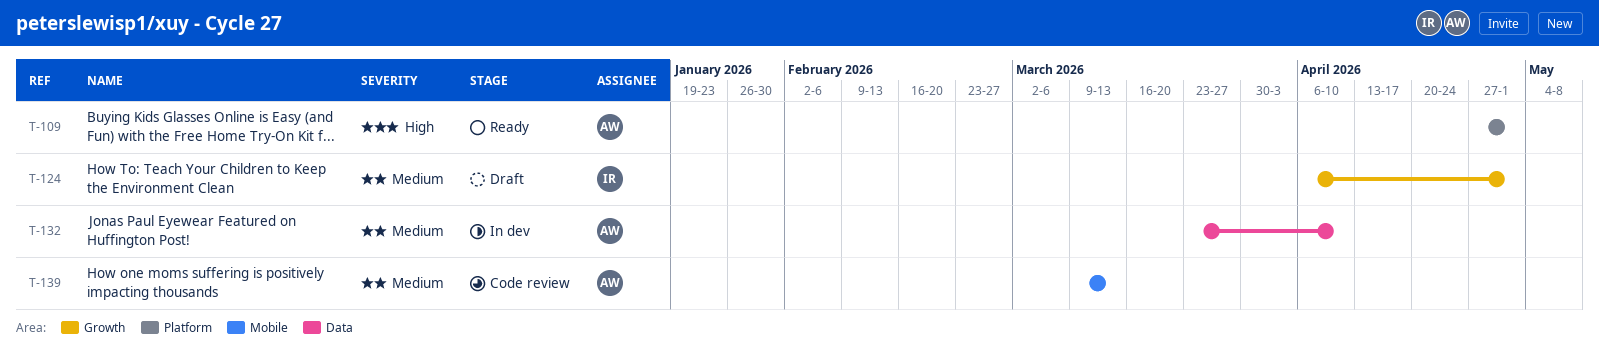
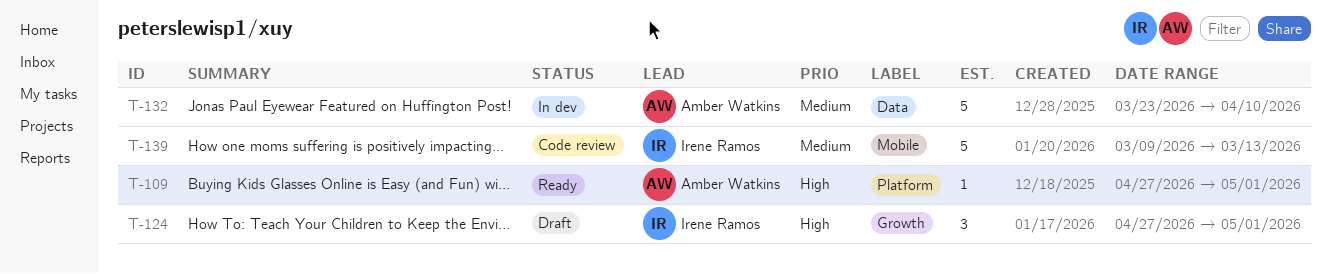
T-124, priority: Medium -> High
T-124, start: Apr 6 -> Apr 27
T-139, owner: Amber Watkins -> Irene Ramos

